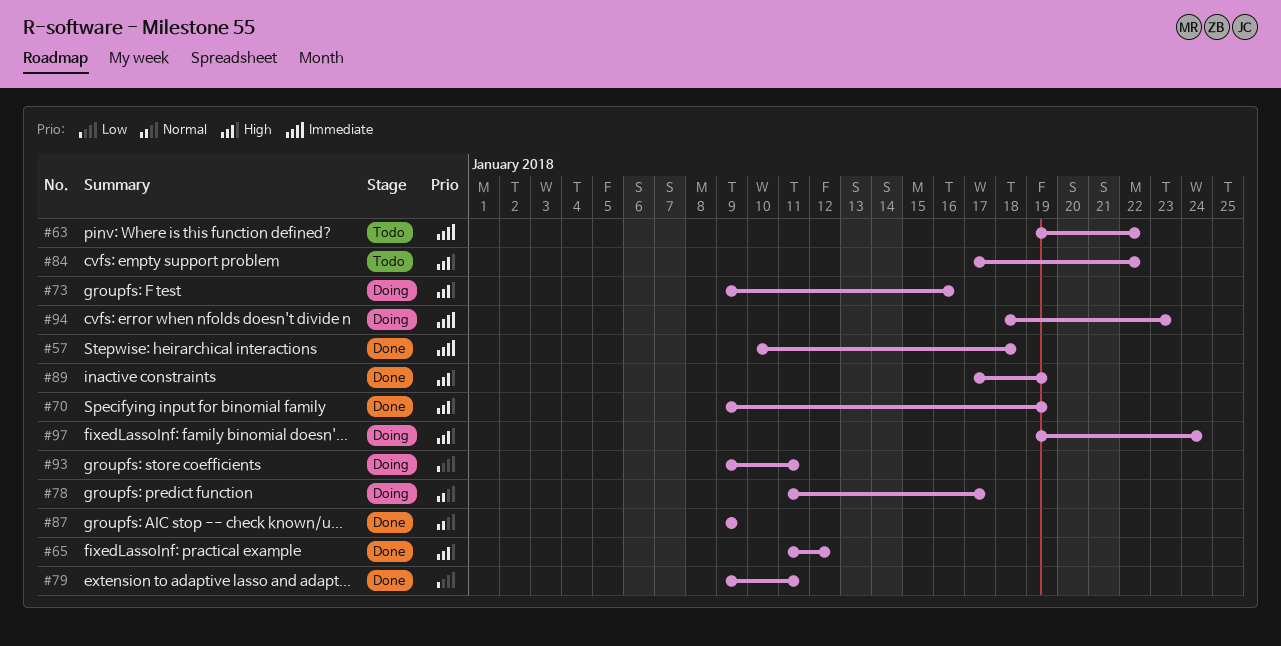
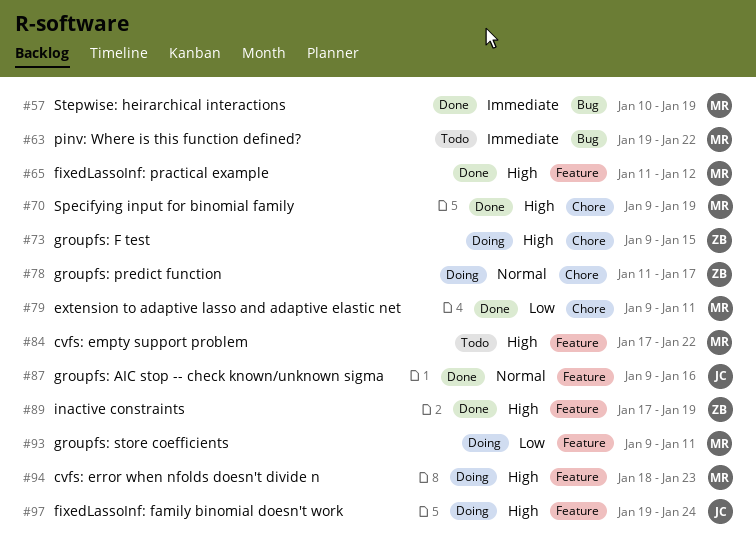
#57, due: Jan 18 -> Jan 19
#73, due: Jan 16 -> Jan 15
#87, due: Jan 9 -> Jan 16
#94, priority: Immediate -> High

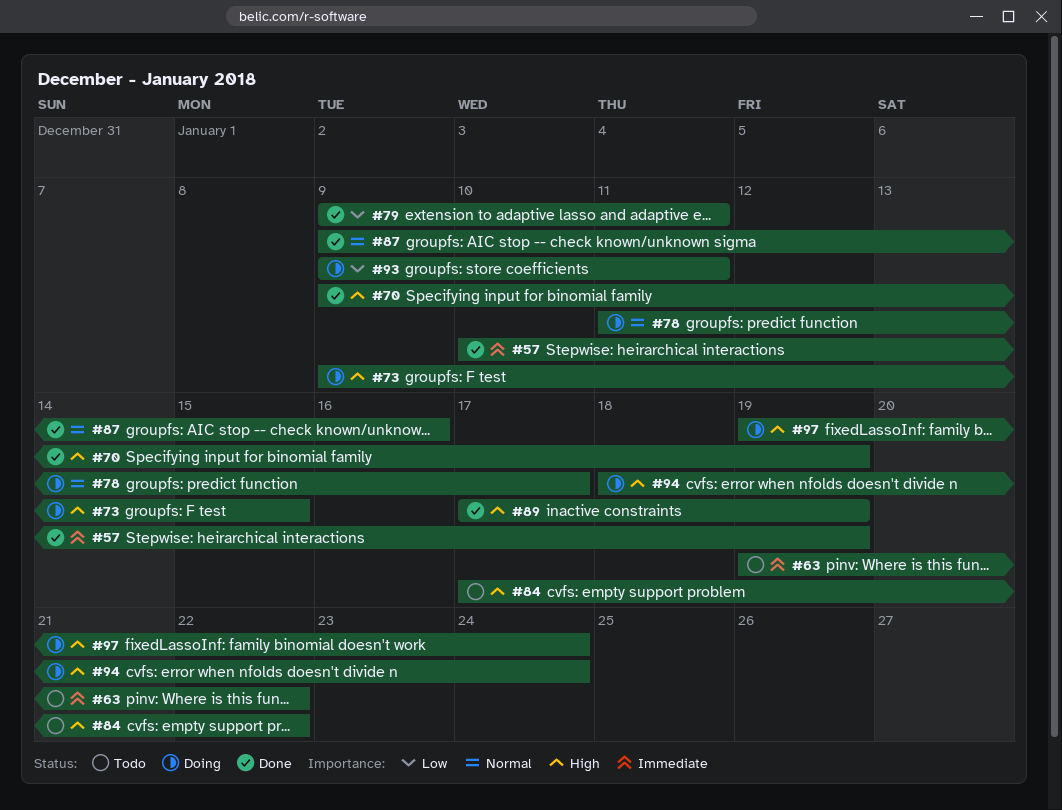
#65: present -> none
#94, due: Jan 23 -> Jan 24

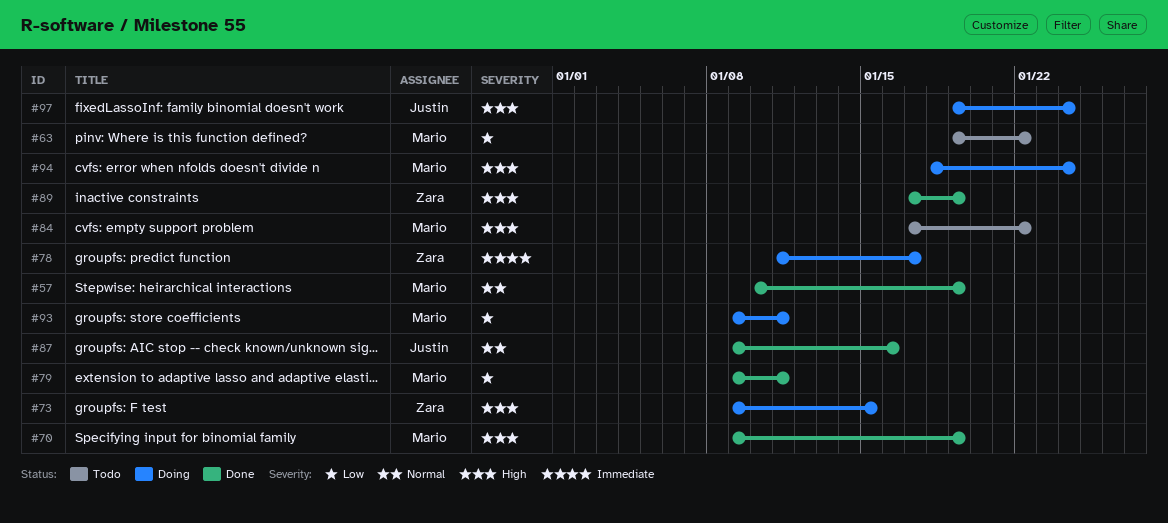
#57, priority: Immediate -> Normal
#63, priority: Immediate -> Low
#78, priority: Normal -> Immediate

